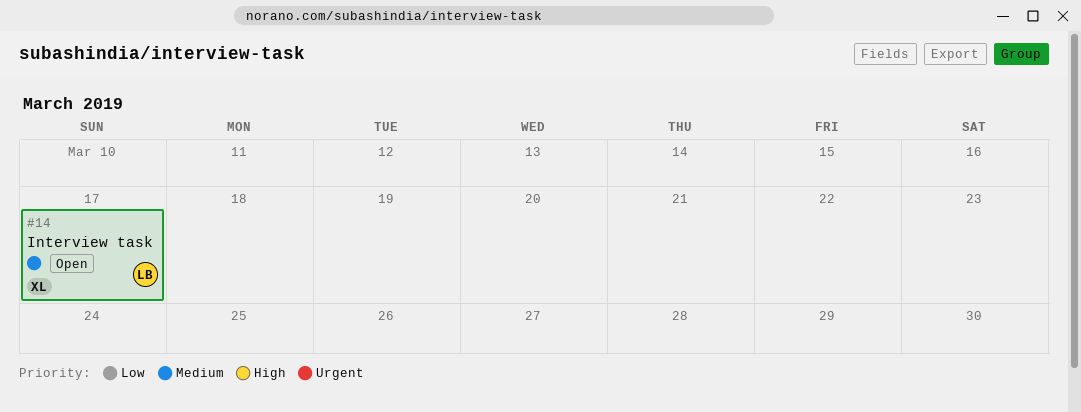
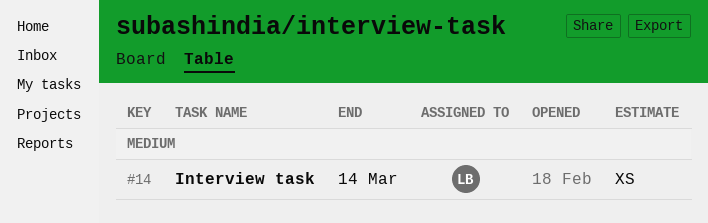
#14, estimate: XL -> XS
#14, due: Mar 17 -> Mar 14

